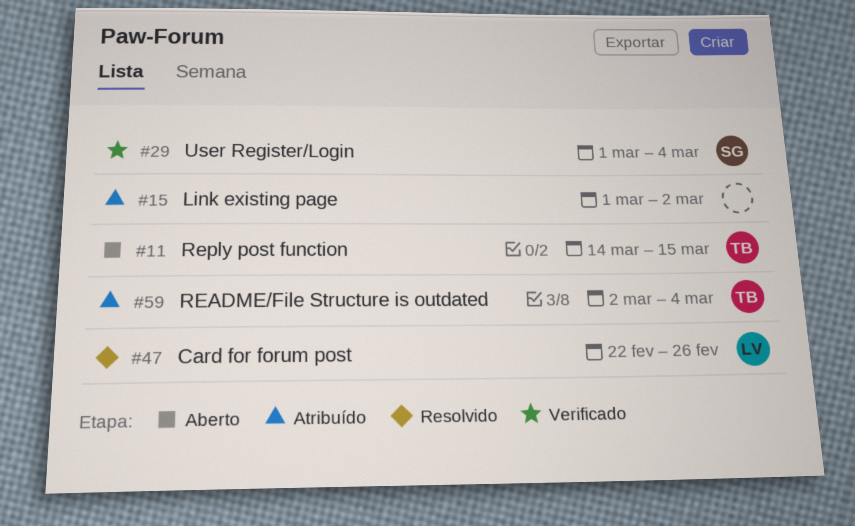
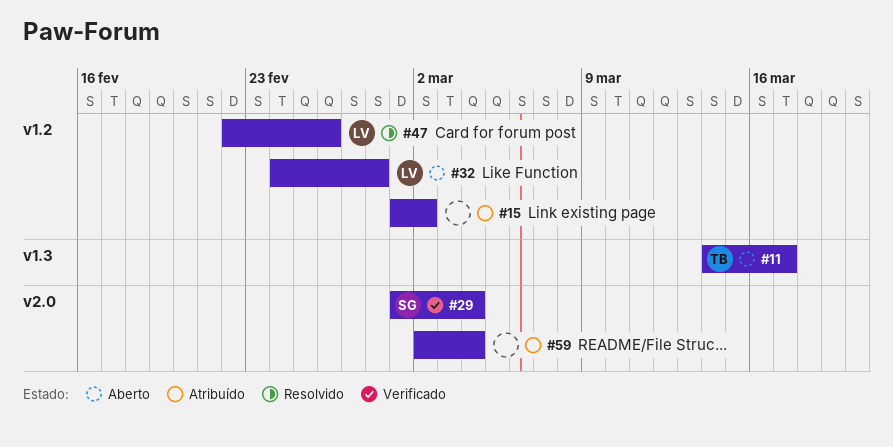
#11, due: Mar 15 -> Mar 17
#32: none -> present
#59, owner: TB -> none

